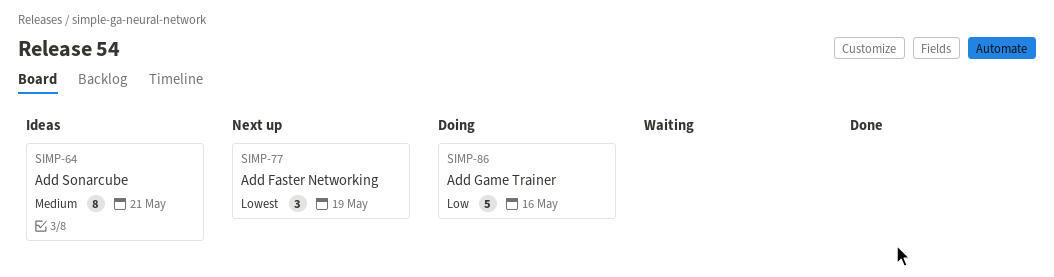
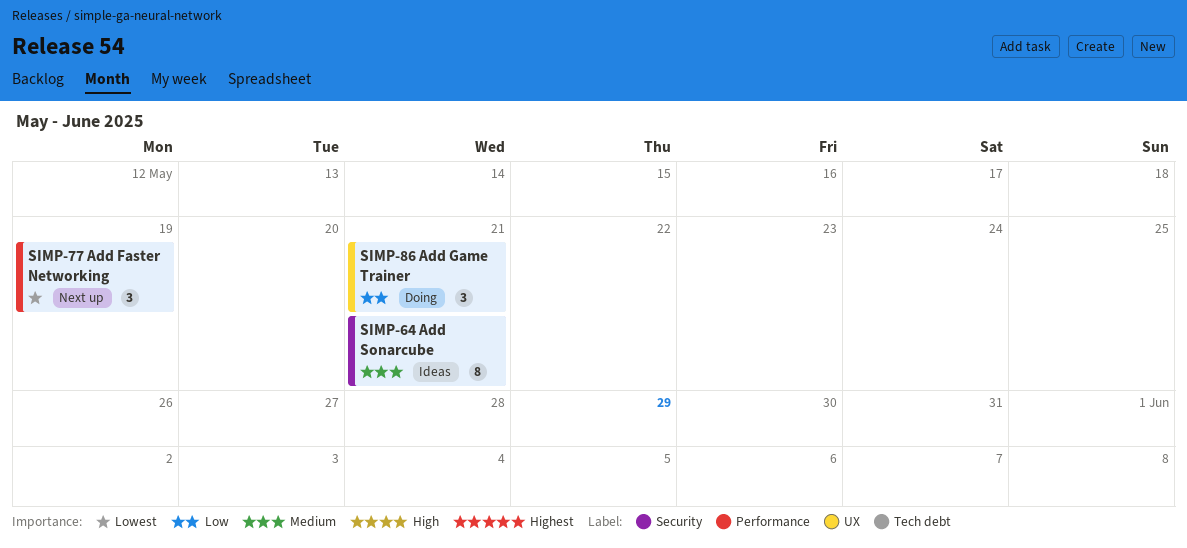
SIMP-86, estimate: 5 -> 3
SIMP-86, due: May 16 -> May 21

